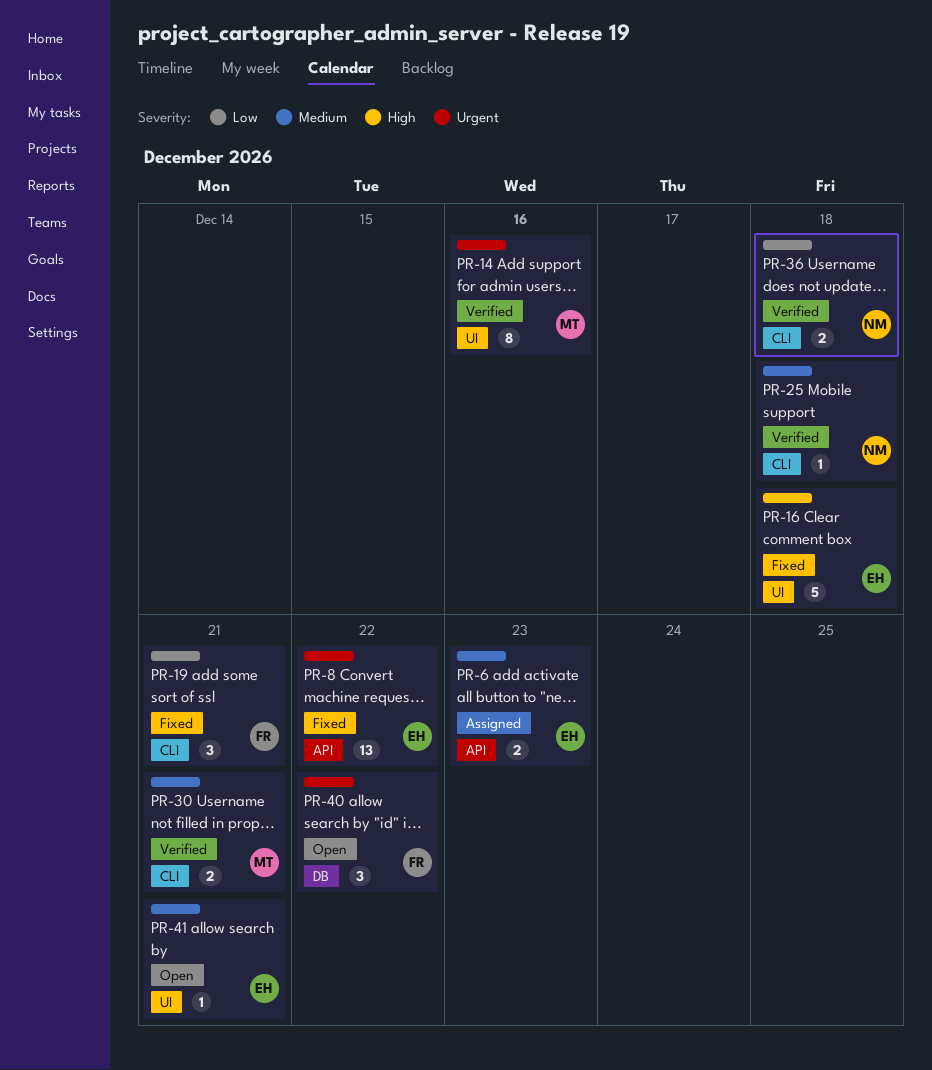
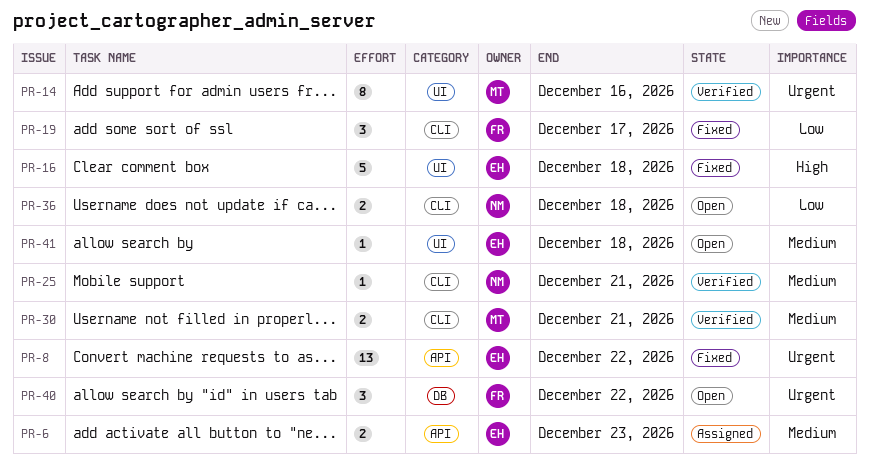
PR-19, due: Dec 21 -> Dec 17
PR-25, due: Dec 18 -> Dec 21
PR-36, status: Verified -> Open
PR-41, due: Dec 21 -> Dec 18

